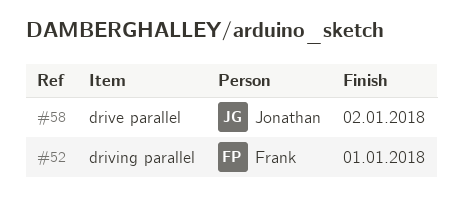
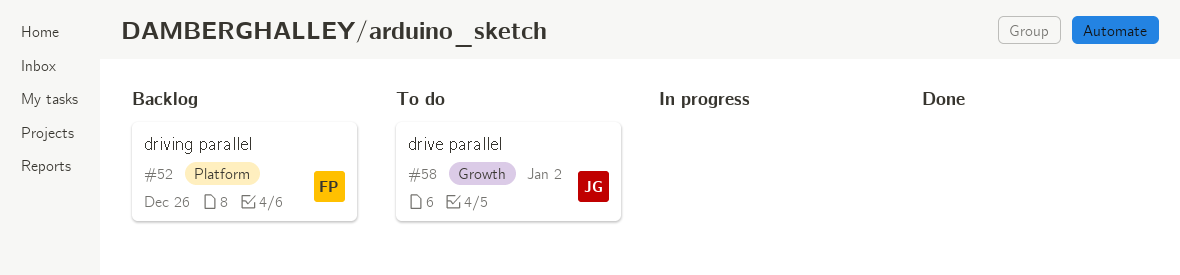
#52, due: Jan 1 -> Dec 26

